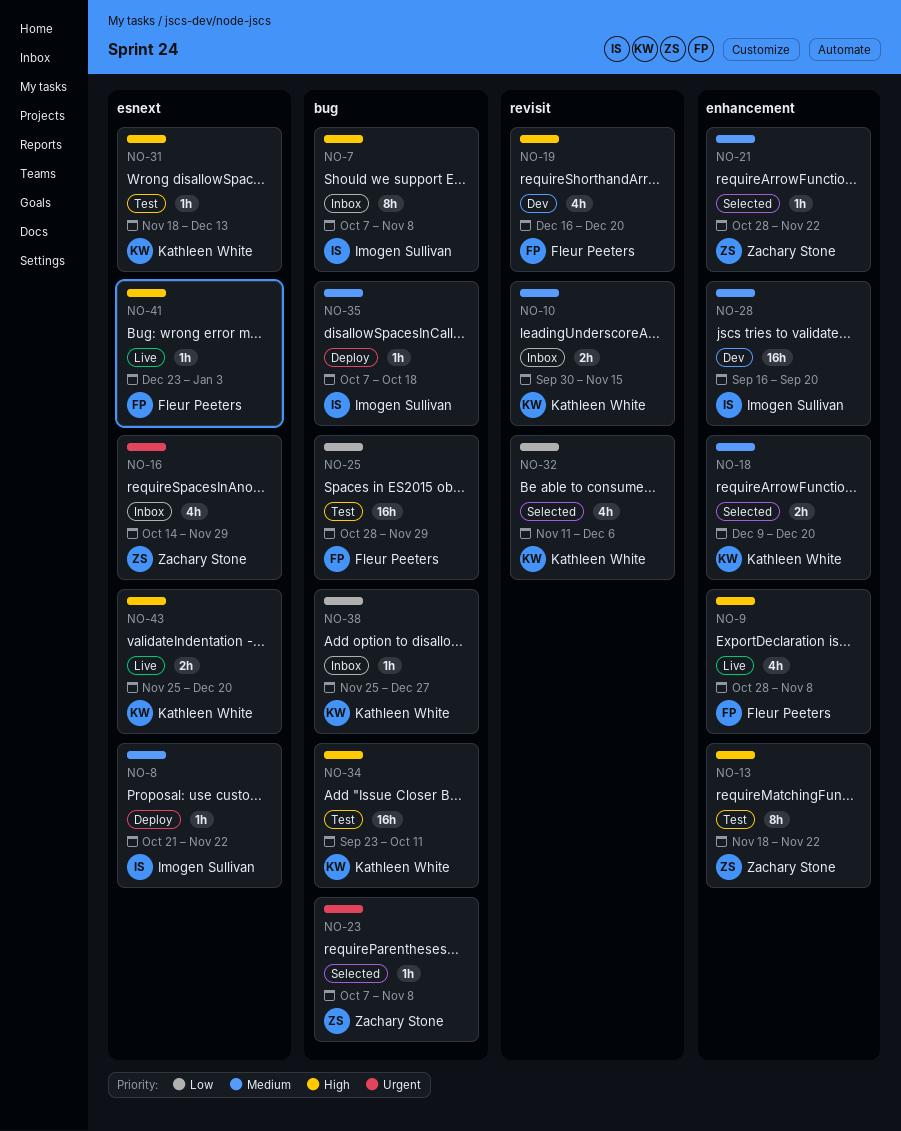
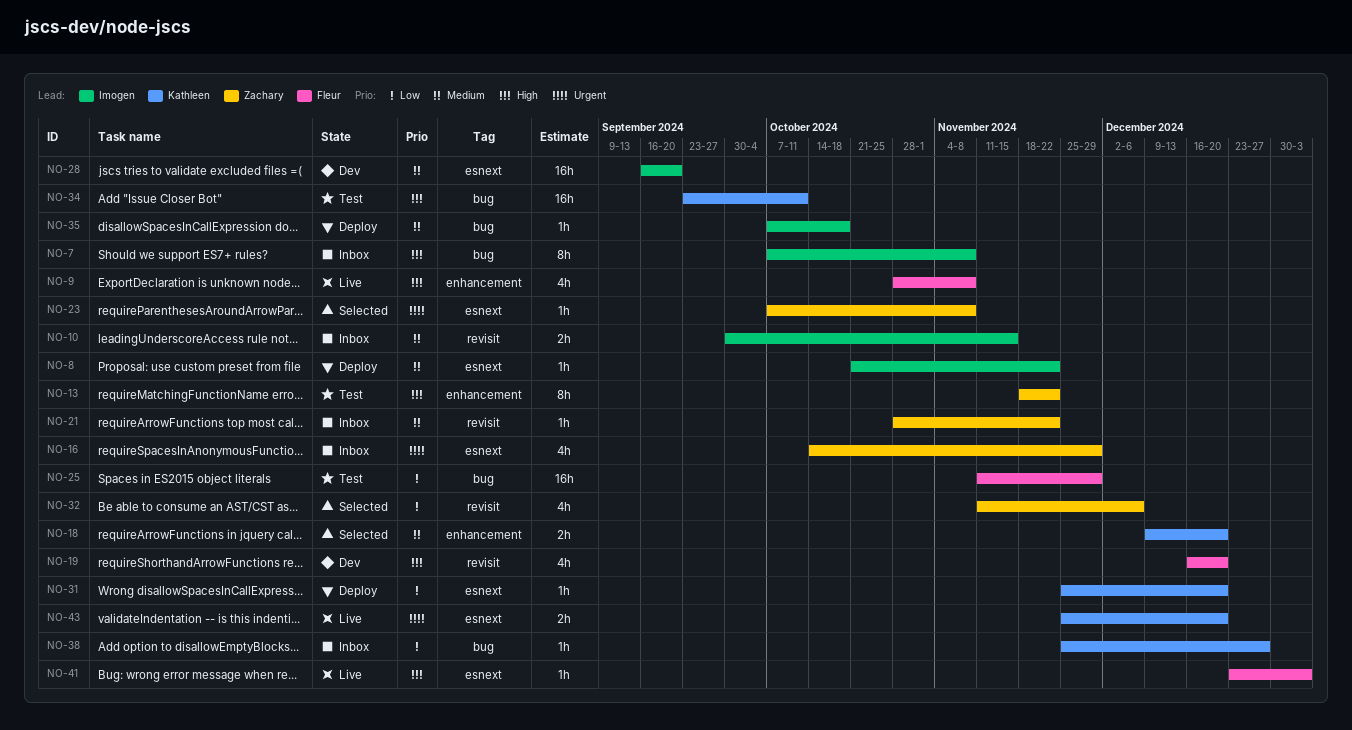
NO-10, owner: Kathleen White -> Imogen Sullivan
NO-21, status: Selected -> Inbox
NO-21, label: enhancement -> revisit
NO-23, label: bug -> esnext
NO-25, start: Oct 28 -> Nov 11
NO-28, label: enhancement -> esnext
NO-31, status: Test -> Deploy
NO-31, priority: High -> Low
NO-31, start: Nov 18 -> Nov 25
NO-31, due: Dec 13 -> Dec 20
NO-32, owner: Kathleen White -> Zachary Stone
NO-43, priority: High -> Urgent

